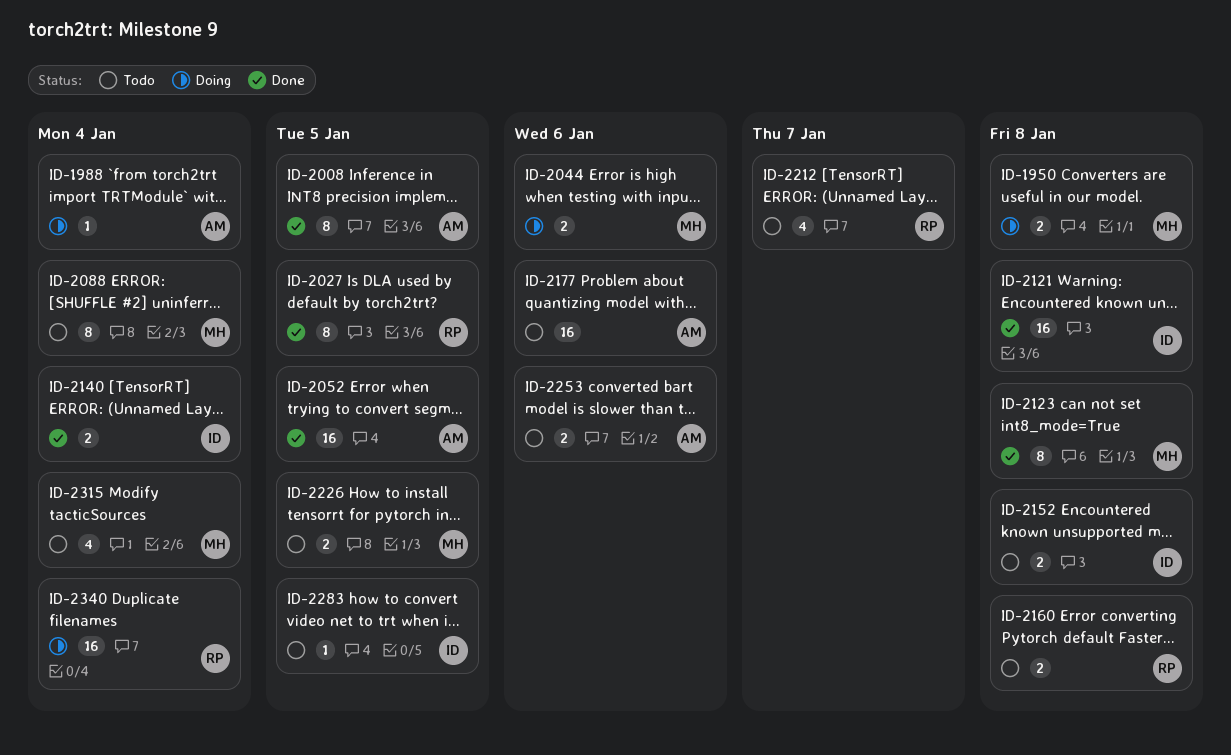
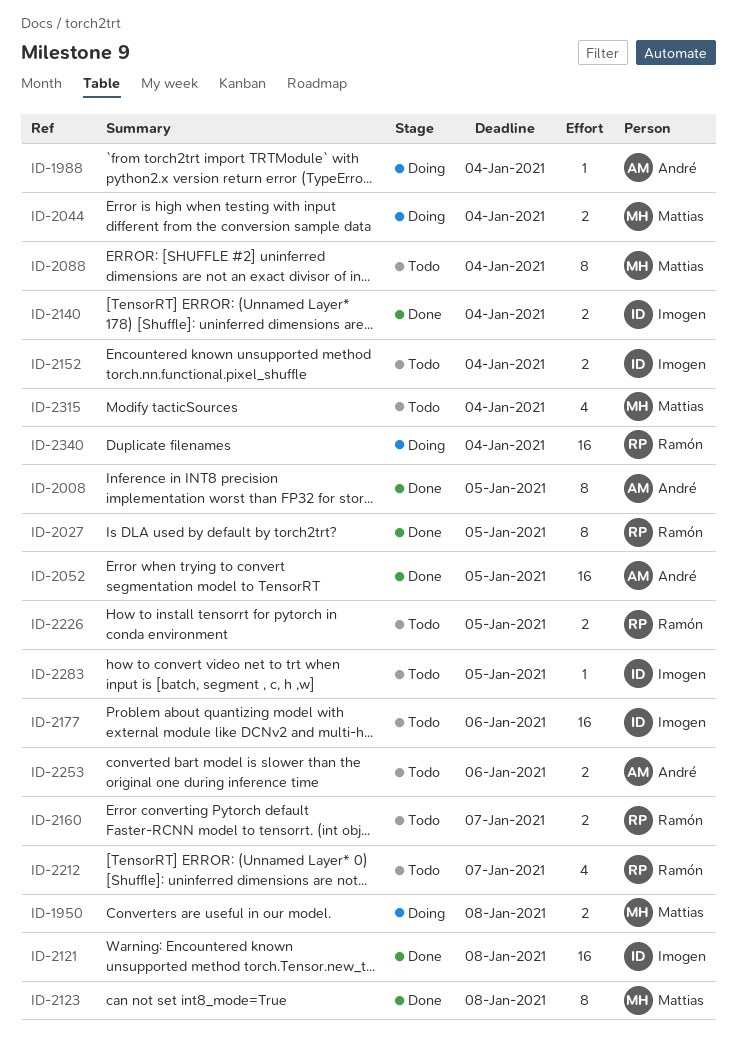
ID-2044, due: Jan 6 -> Jan 4
ID-2152, due: Jan 8 -> Jan 4
ID-2160, due: Jan 8 -> Jan 7
ID-2177, owner: André -> Imogen
ID-2226, owner: Mattias -> Ramón

